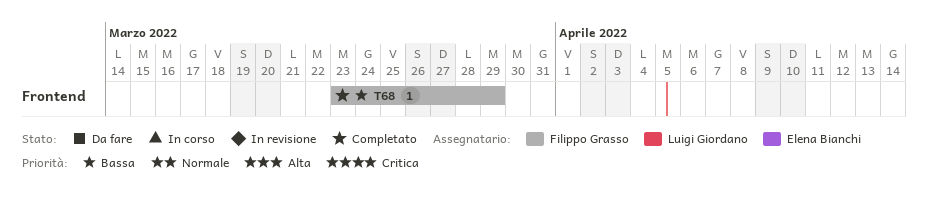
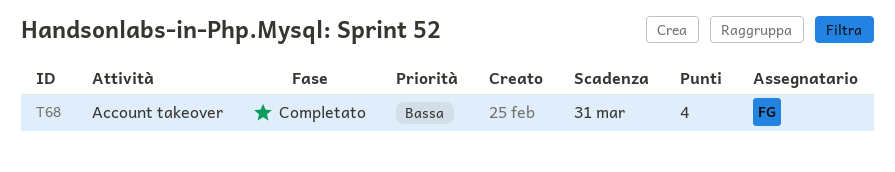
T68, estimate: 1 -> 4
T68, due: Mar 29 -> Mar 31

